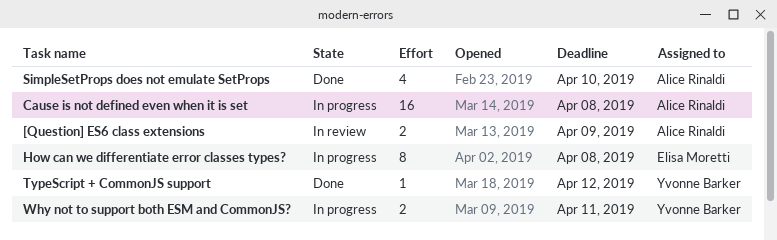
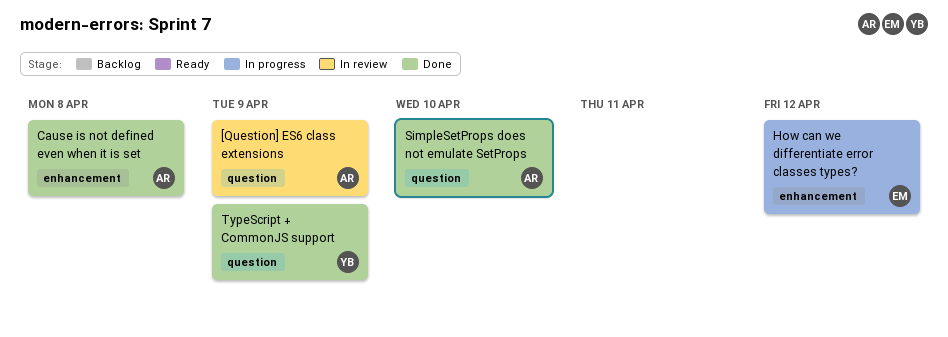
Cause is not defined even when it is set, status: In progress -> Done
How can we differentiate error classes types?, due: Apr 8 -> Apr 12
TypeScript + CommonJS support, due: Apr 12 -> Apr 9
Why not to support both ESM and CommonJS?: present -> none

